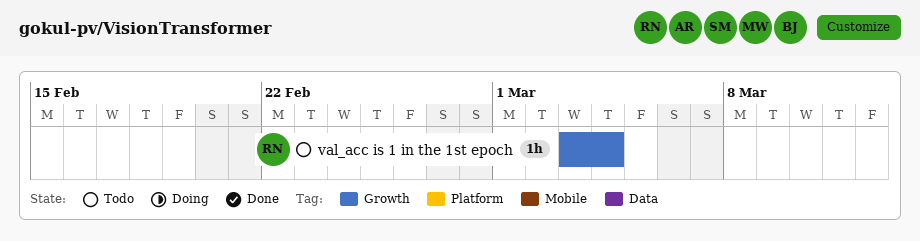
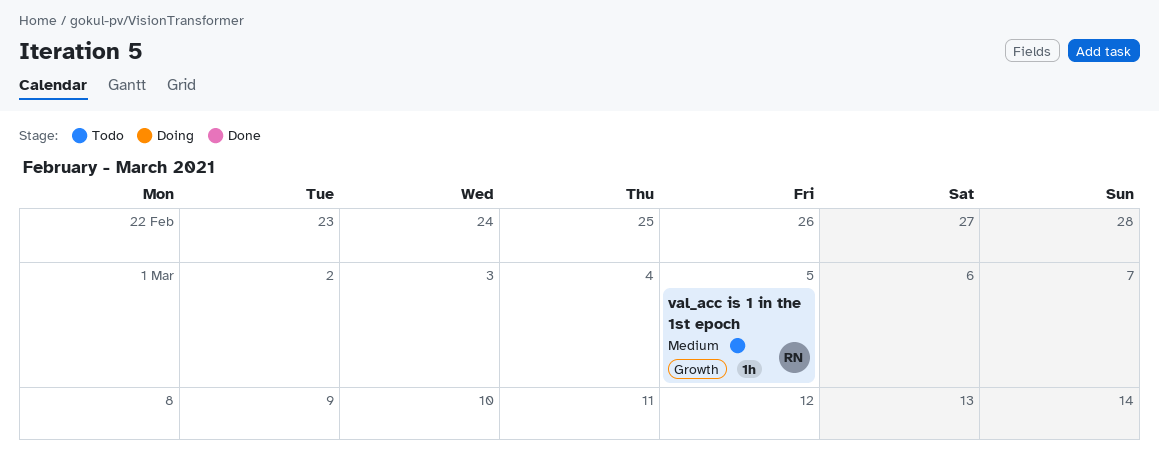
val_acc is 1 in the 1st epoch, due: Mar 4 -> Mar 5

